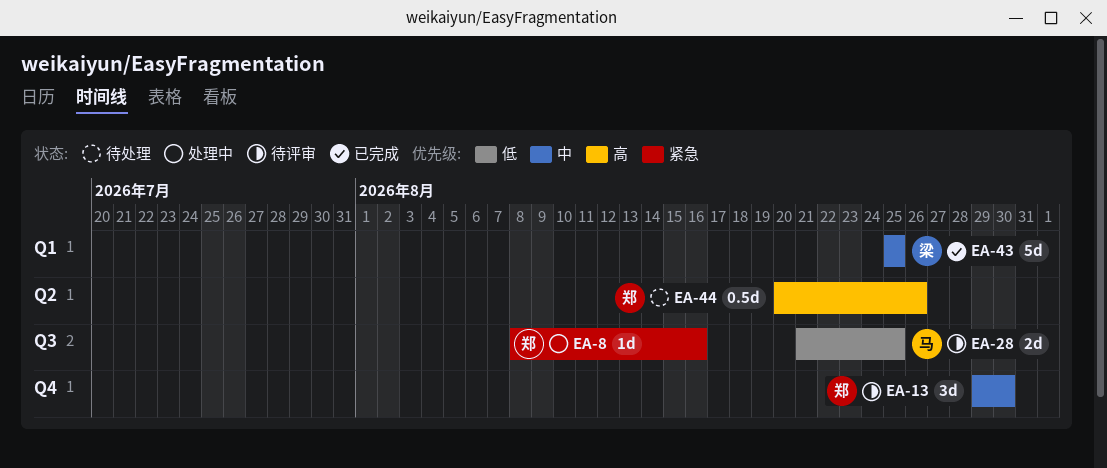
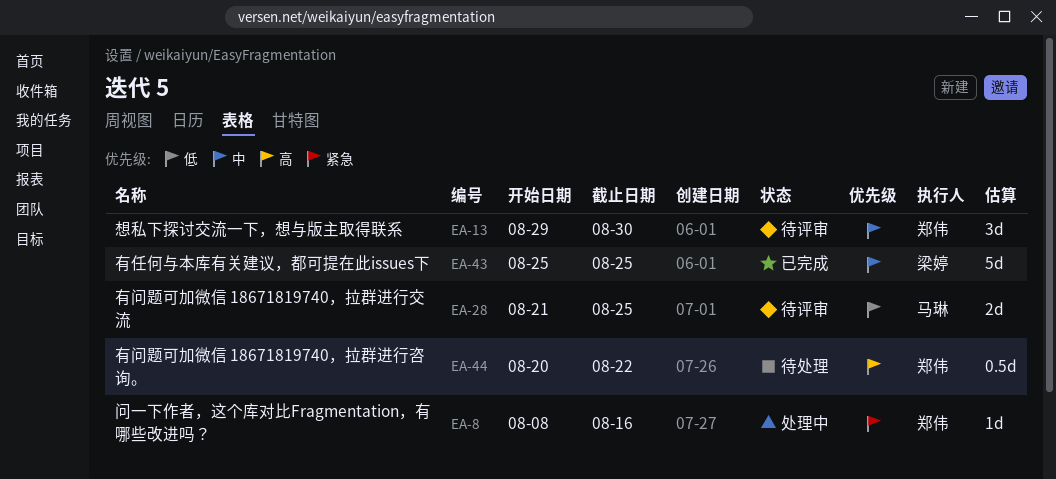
EA-44, due: Aug 26 -> Aug 22

